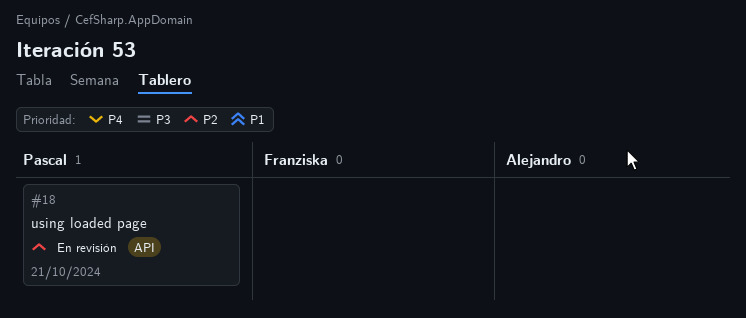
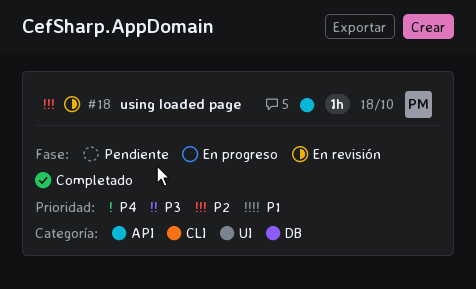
#18, due: Oct 21 -> Oct 18

